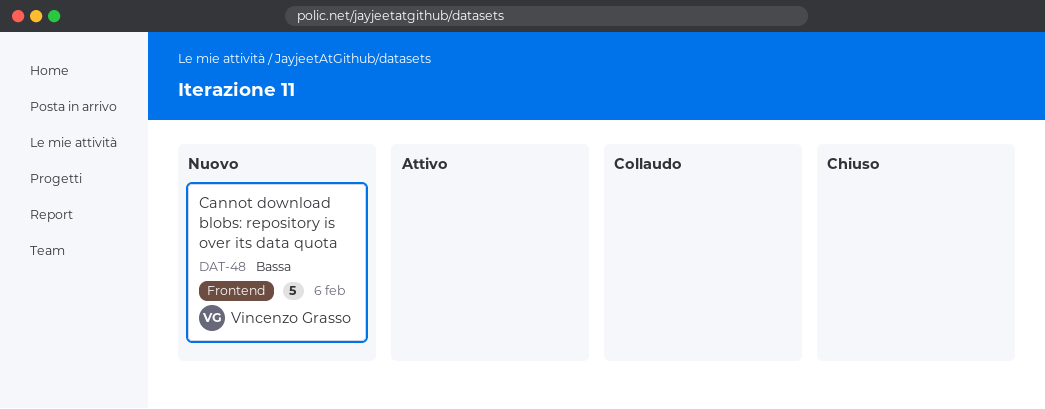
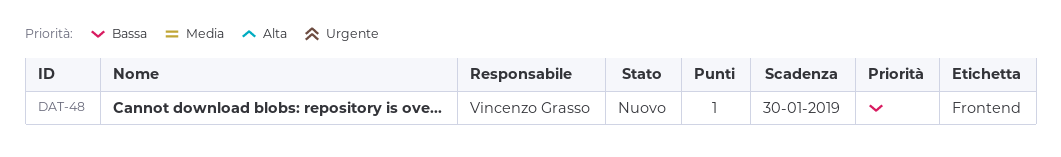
DAT-48, estimate: 5 -> 1
DAT-48, due: Feb 6 -> Jan 30

